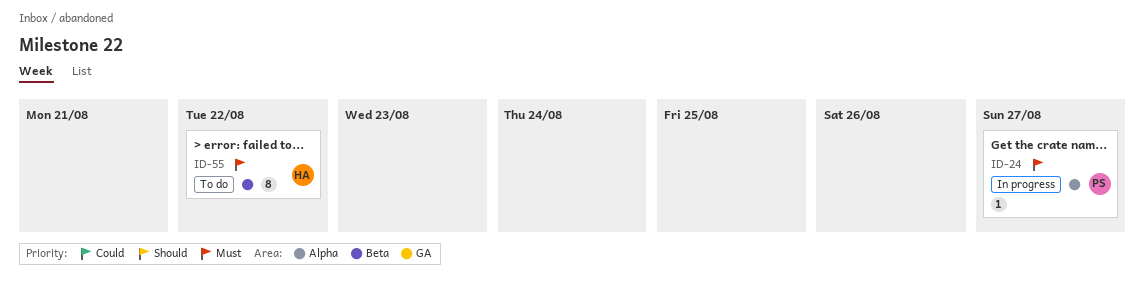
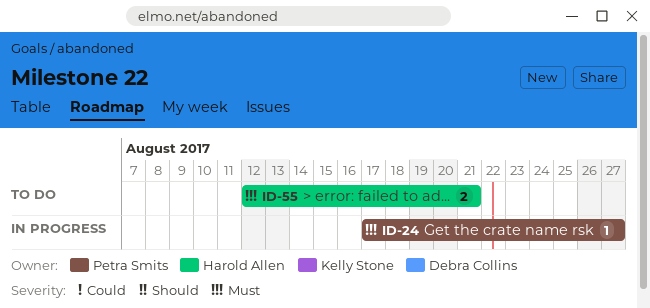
ID-55, estimate: 8 -> 2
ID-55, due: Aug 22 -> Aug 21

